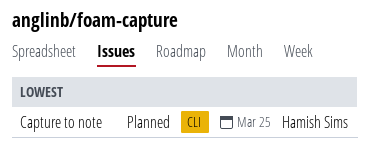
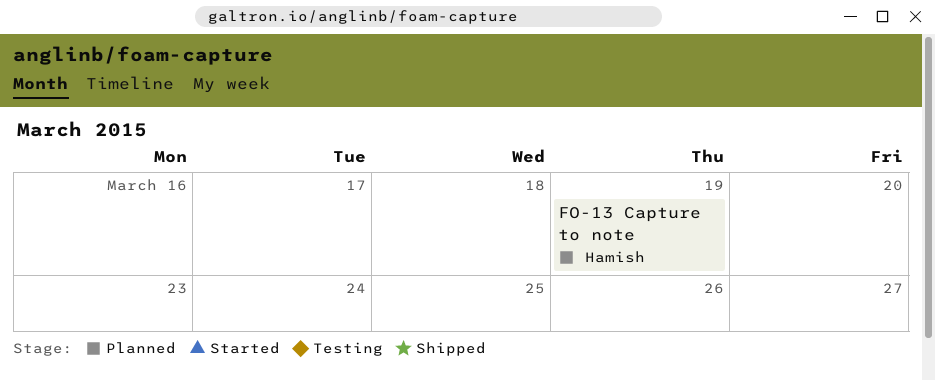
Capture to note, due: Mar 25 -> Mar 19

